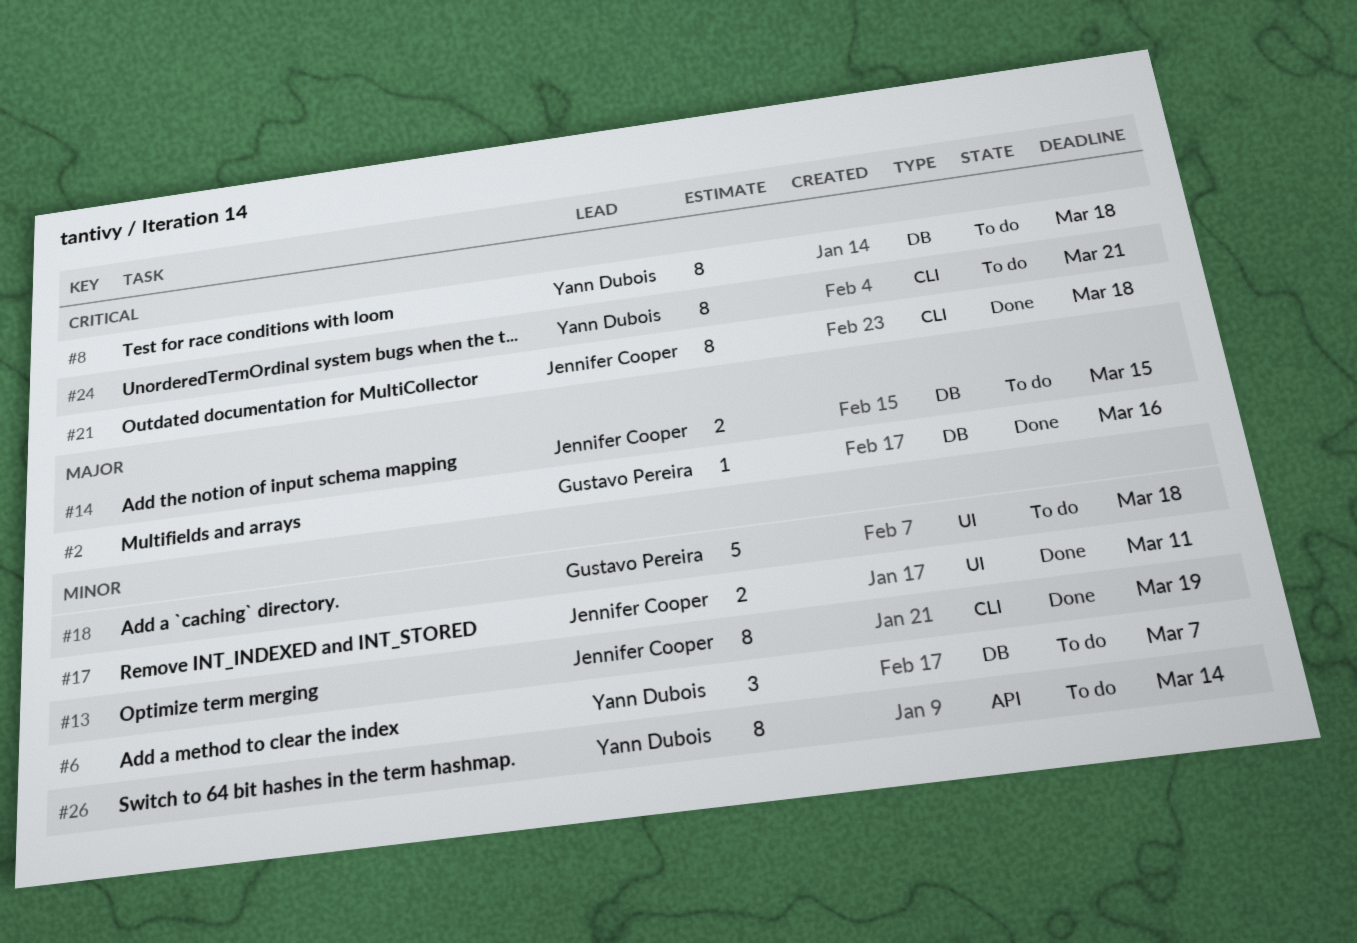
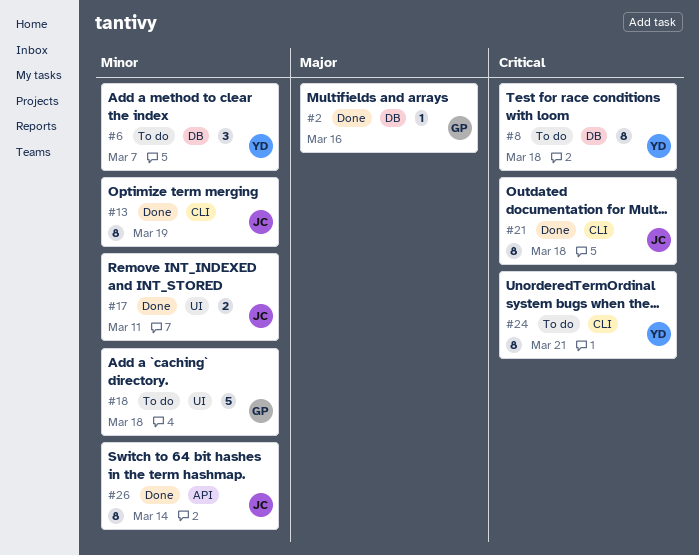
#14: present -> none
#26, status: To do -> Done
#26, owner: Yann Dubois -> Jennifer Cooper

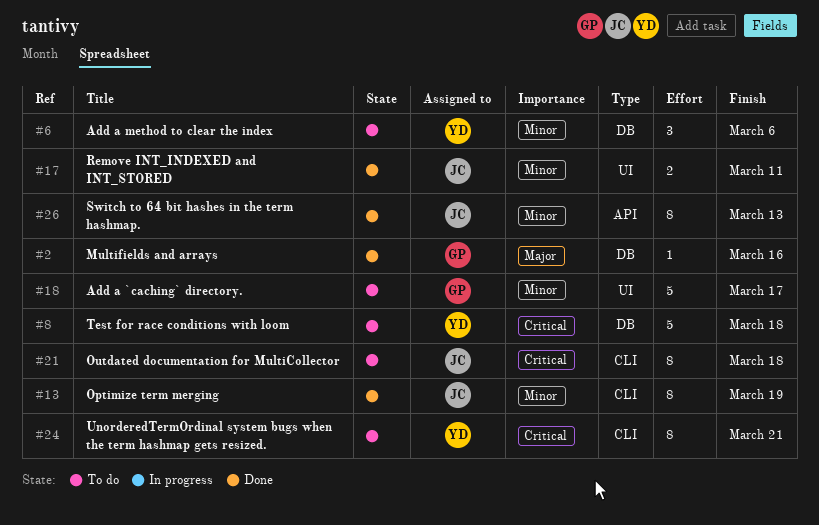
#6, due: Mar 7 -> Mar 6
#8, estimate: 8 -> 5
#18, due: Mar 18 -> Mar 17
#21, status: Done -> To do
#26, due: Mar 14 -> Mar 13

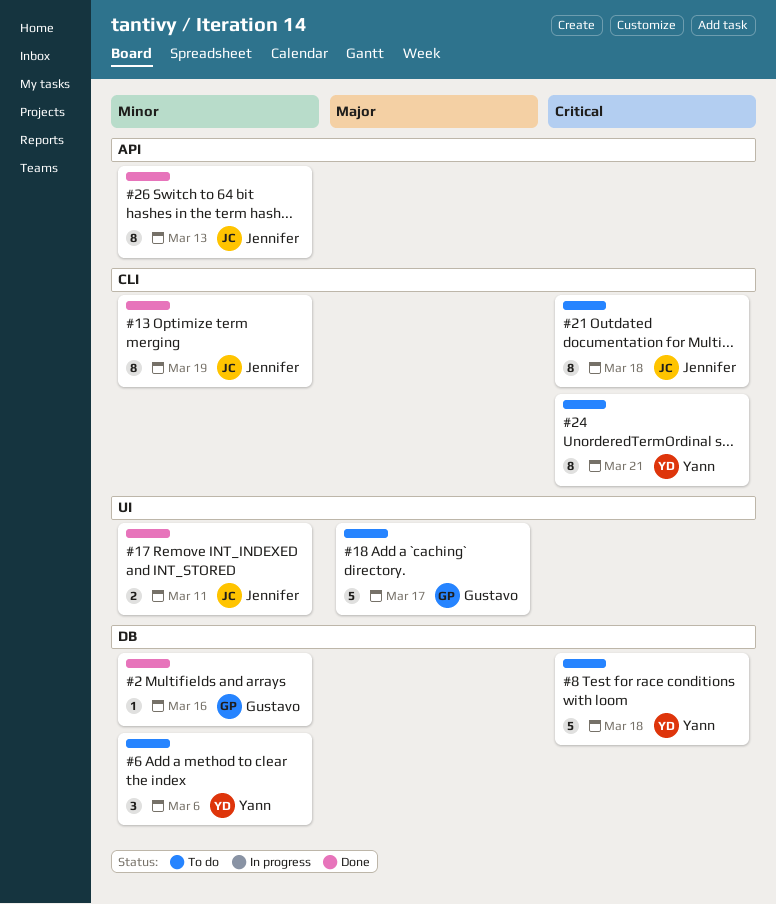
#2, priority: Major -> Minor
#18, priority: Minor -> Major

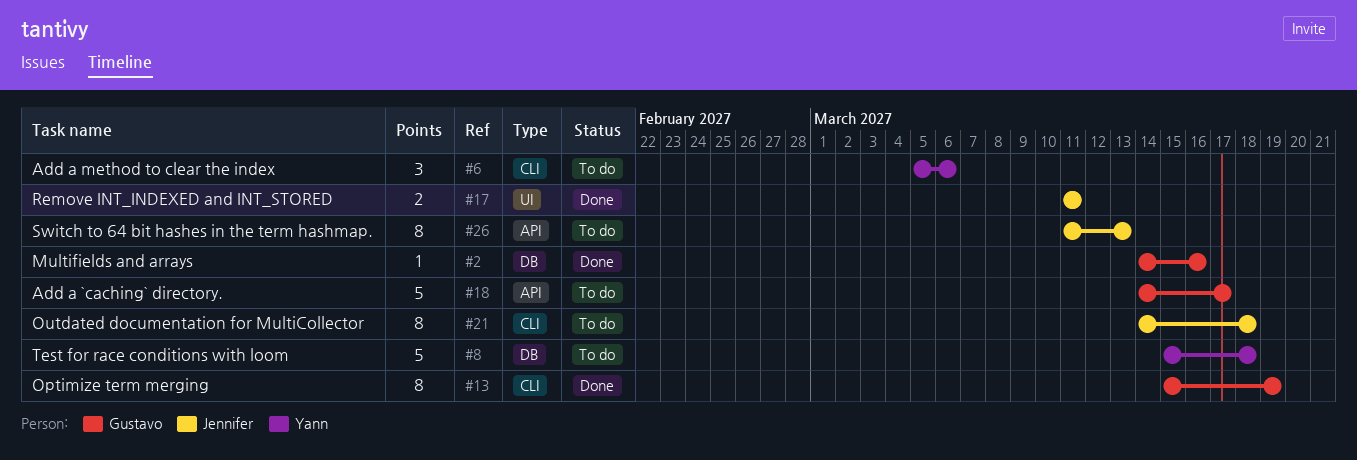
#6, label: DB -> CLI
#13, owner: Jennifer -> Gustavo
#18, label: UI -> API
#24: present -> none
#26, status: Done -> To do

